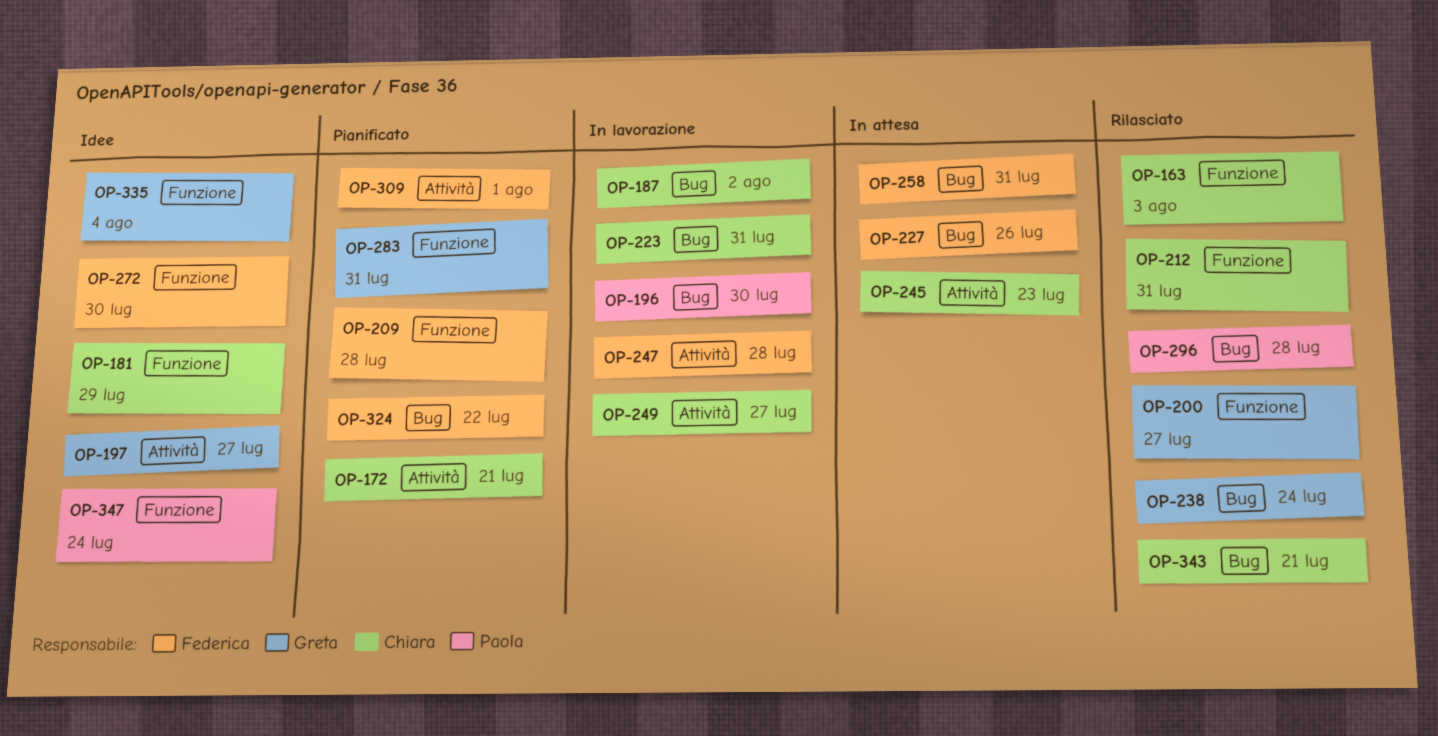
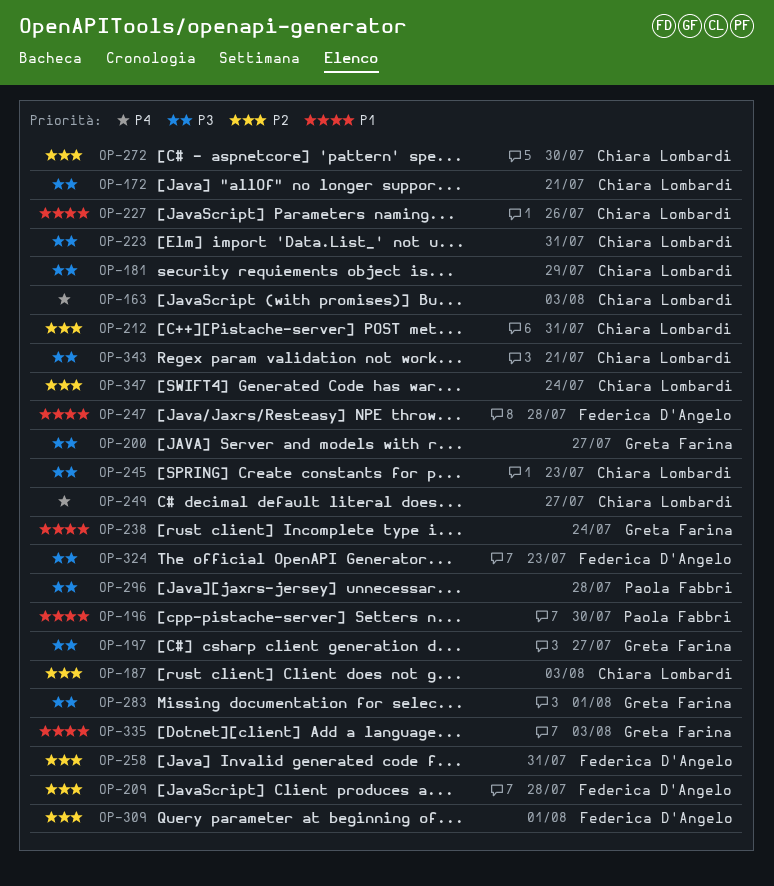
OP-187, due: Aug 2 -> Aug 3
OP-227, owner: Federica D'Angelo -> Chiara Lombardi
OP-272, owner: Federica D'Angelo -> Chiara Lombardi
OP-283, due: Jul 31 -> Aug 1
OP-324, due: Jul 22 -> Jul 23
OP-335, due: Aug 4 -> Aug 3
OP-347, owner: Paola Fabbri -> Chiara Lombardi

